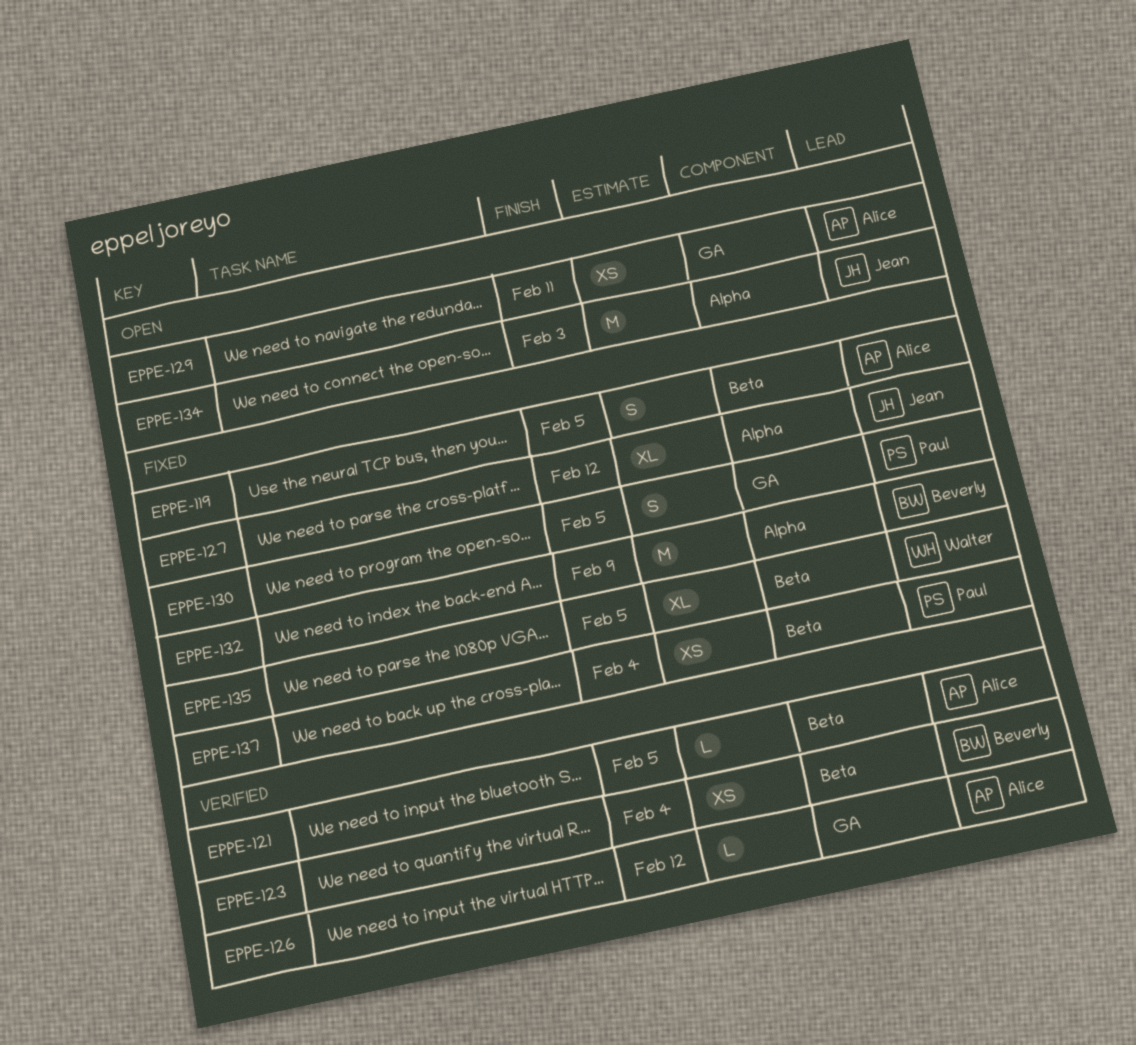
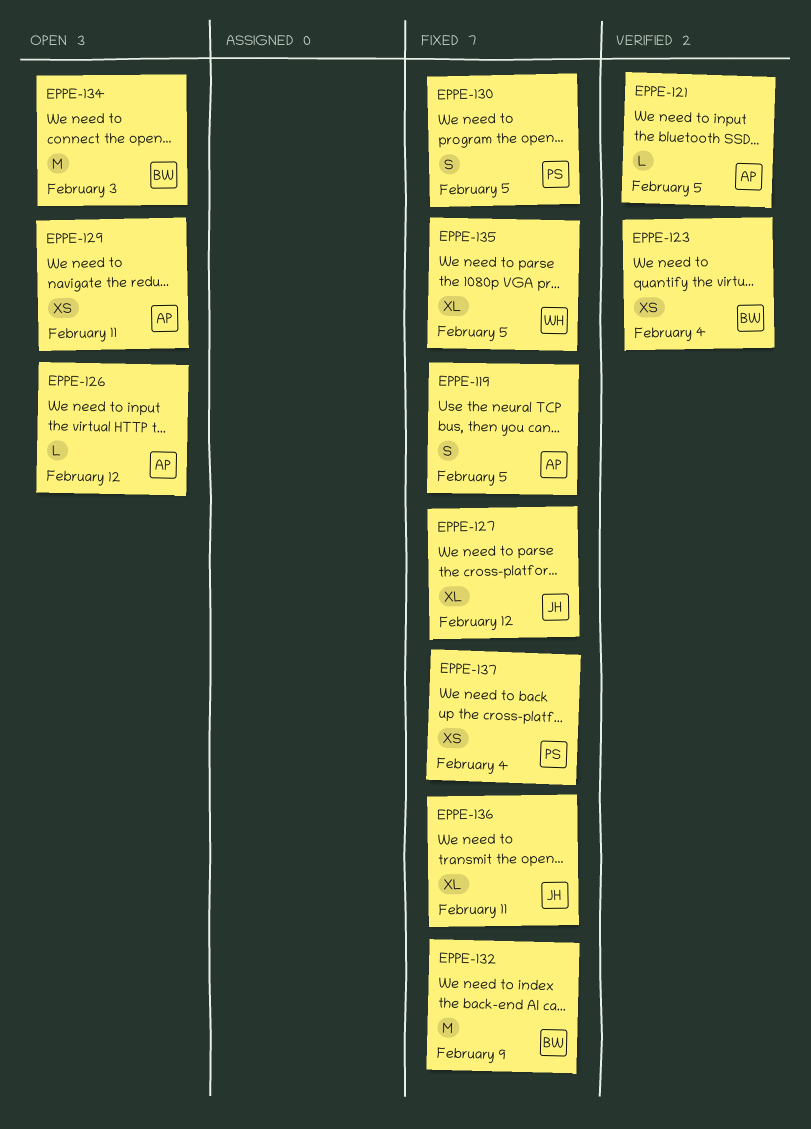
EPPE-126, status: Verified -> Open
EPPE-134, owner: Jean -> Beverly
EPPE-136: none -> present

